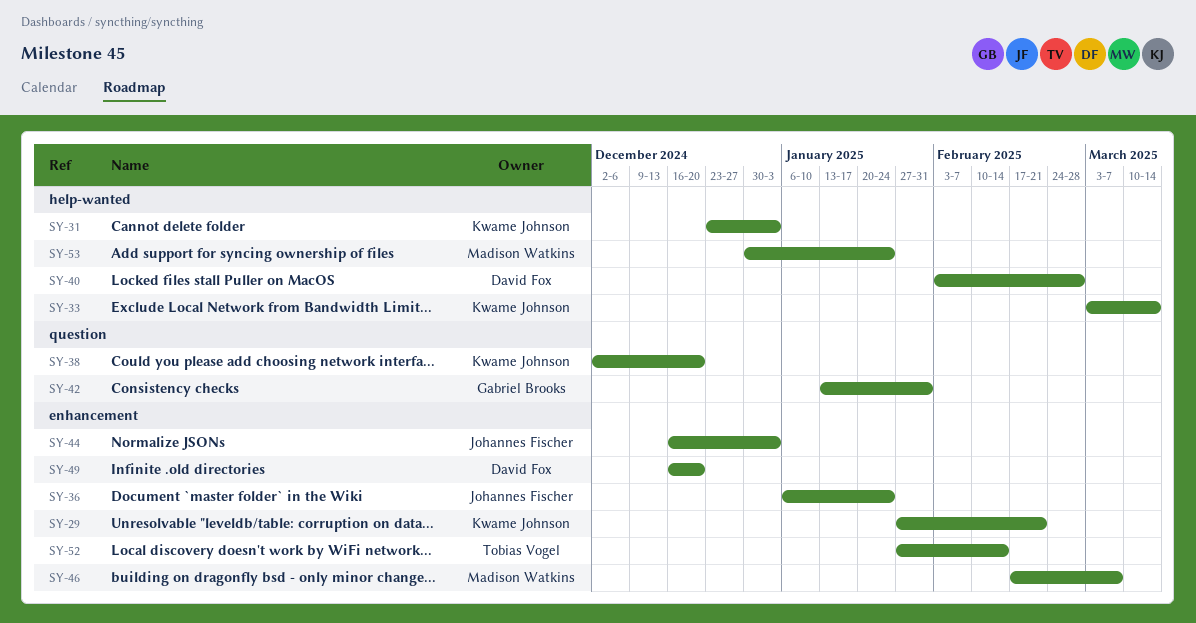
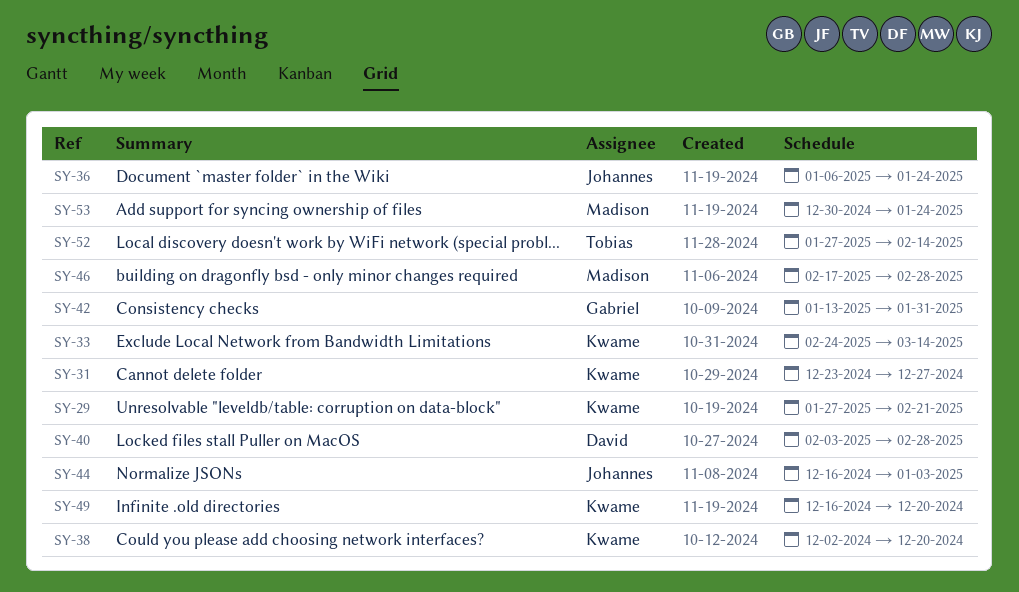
SY-31, due: Jan 3 -> Dec 27
SY-33, start: Mar 3 -> Feb 24
SY-46, due: Mar 7 -> Feb 28
SY-49, owner: David Fox -> Kwame Johnson

